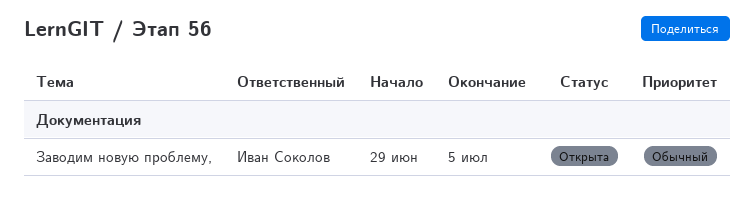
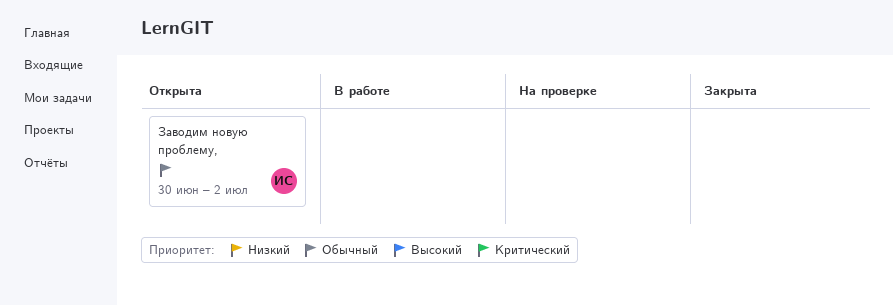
Заводим новую проблему,, start: Jun 29 -> Jun 30
Заводим новую проблему,, due: Jul 5 -> Jul 2

